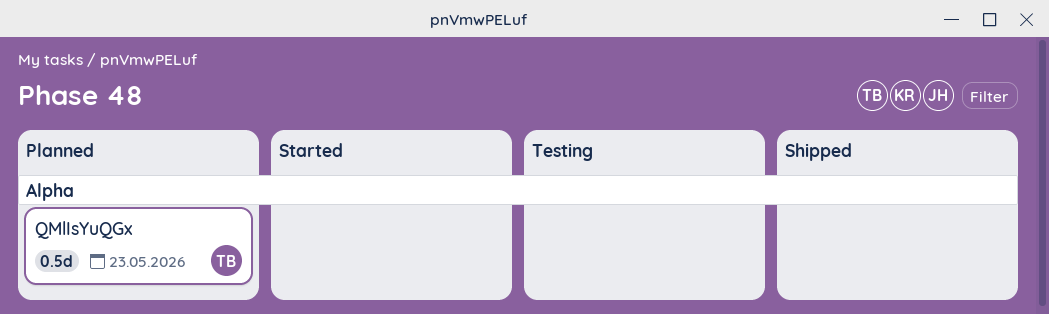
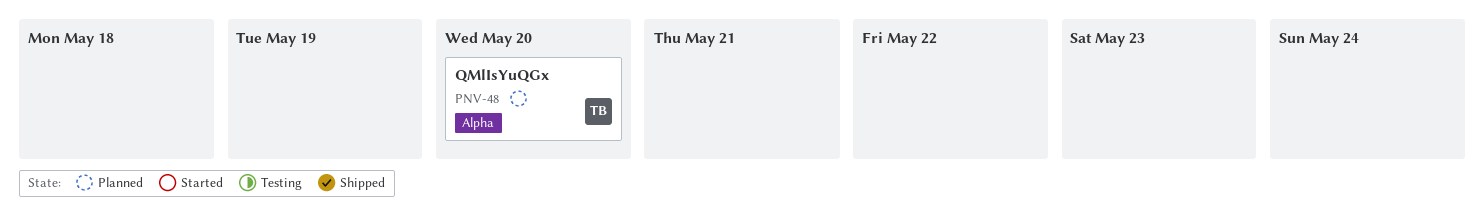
QMlIsYuQGx, due: May 23 -> May 20

